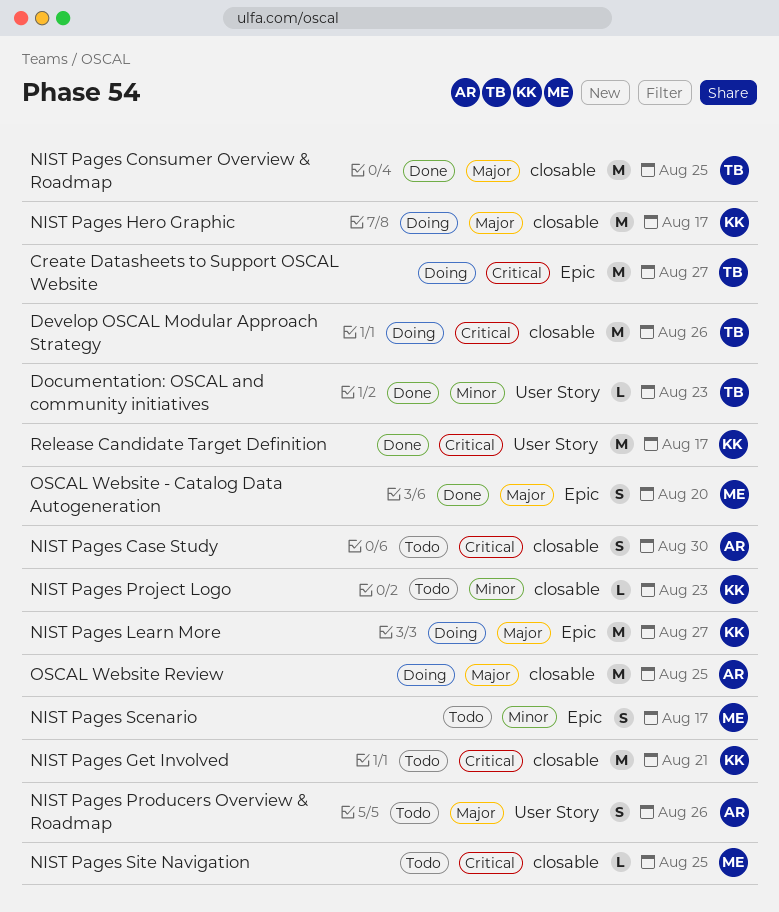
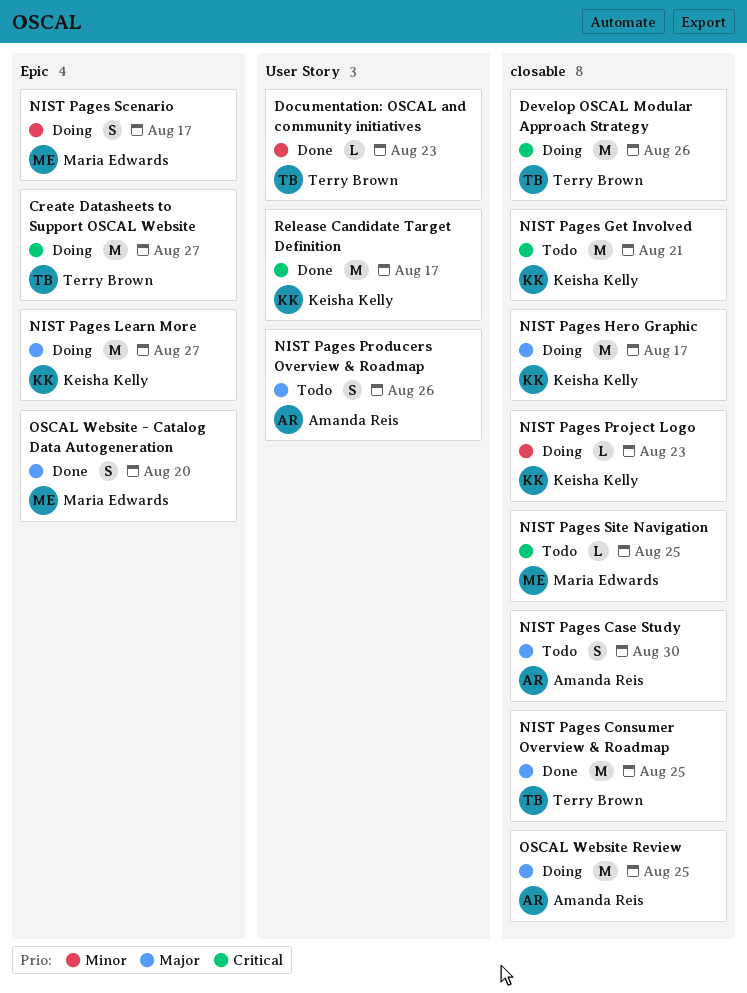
NIST Pages Case Study, priority: Critical -> Major
NIST Pages Project Logo, status: Todo -> Doing
NIST Pages Scenario, status: Todo -> Doing

